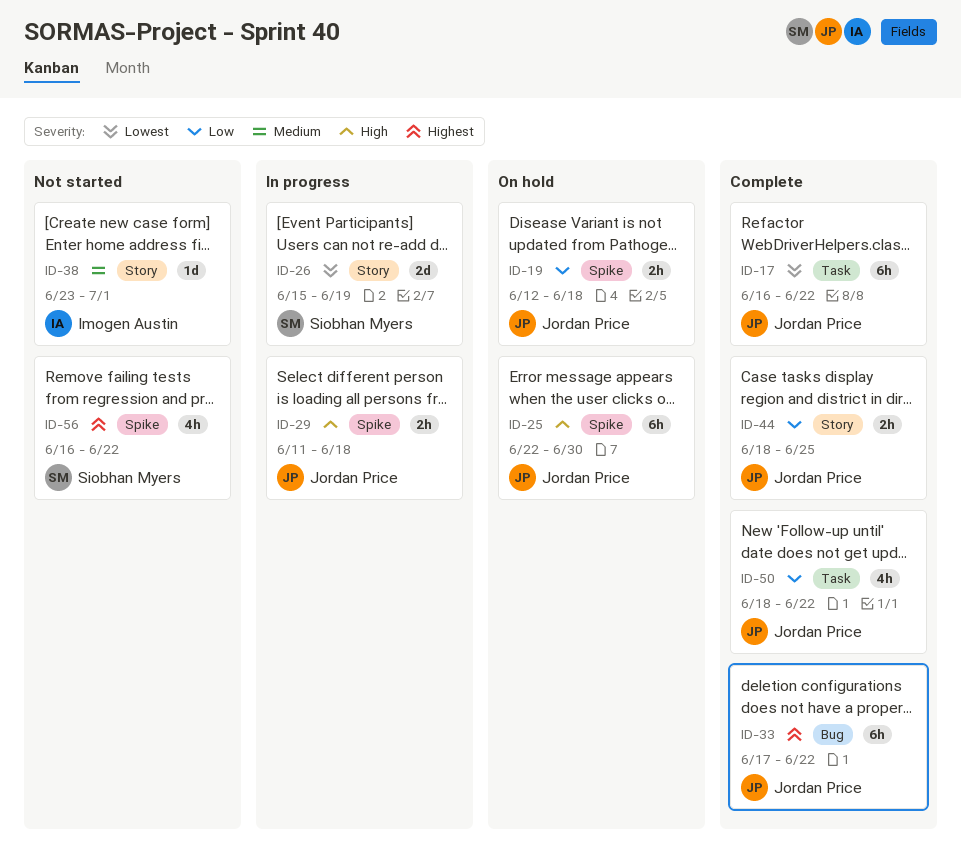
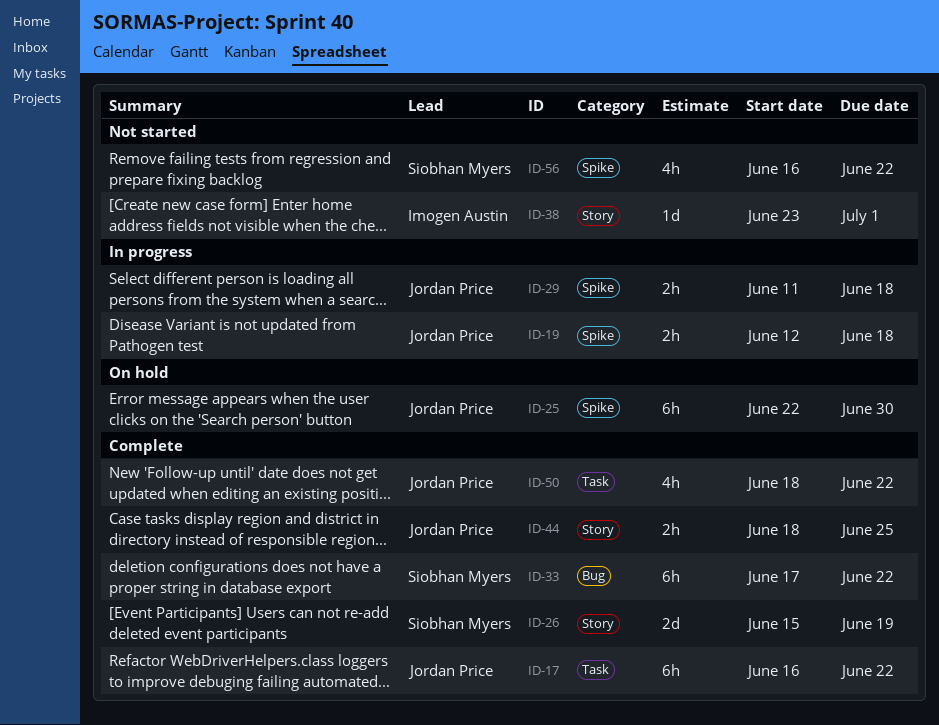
ID-19, status: On hold -> In progress
ID-26, status: In progress -> Complete
ID-33, owner: Jordan Price -> Siobhan Myers

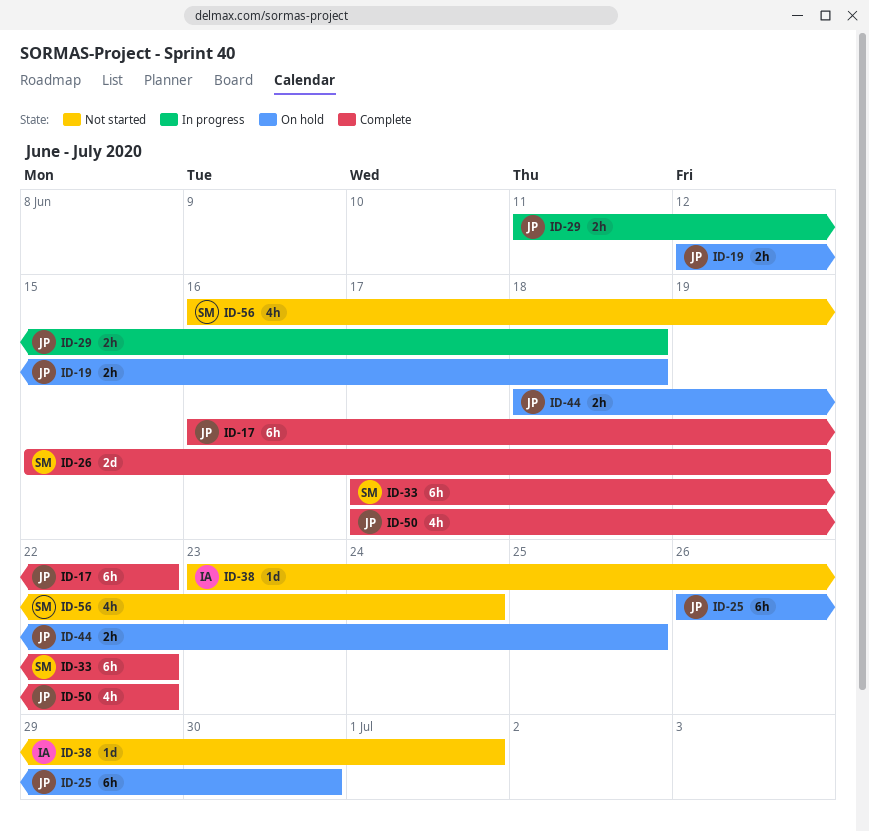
ID-19, status: In progress -> On hold
ID-25, start: Jun 22 -> Jun 26
ID-44, status: Complete -> On hold
ID-50, start: Jun 18 -> Jun 17
ID-56, due: Jun 22 -> Jun 24

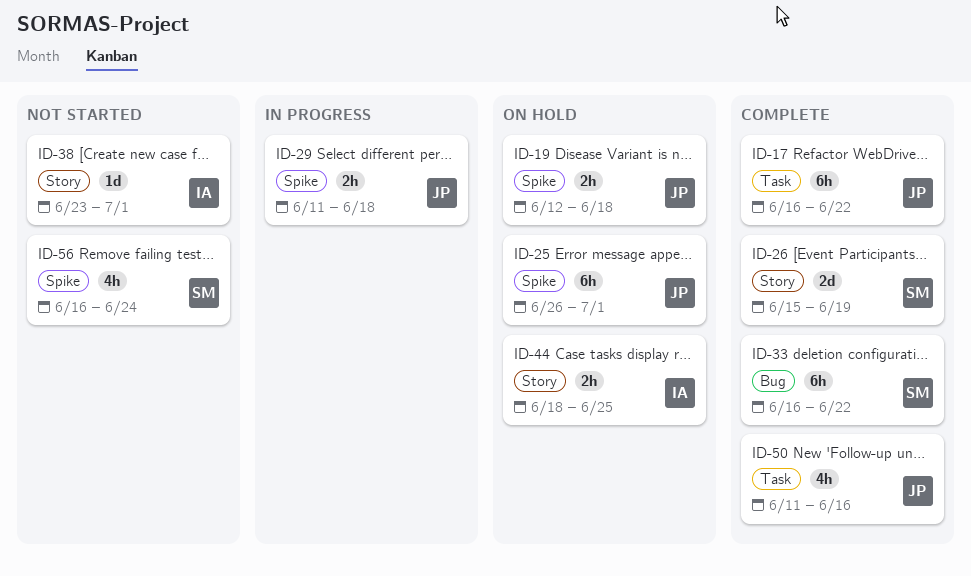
ID-25, due: Jun 30 -> Jul 1
ID-33, start: Jun 17 -> Jun 16
ID-44, owner: JP -> IA
ID-50, start: Jun 17 -> Jun 11
ID-50, due: Jun 22 -> Jun 16

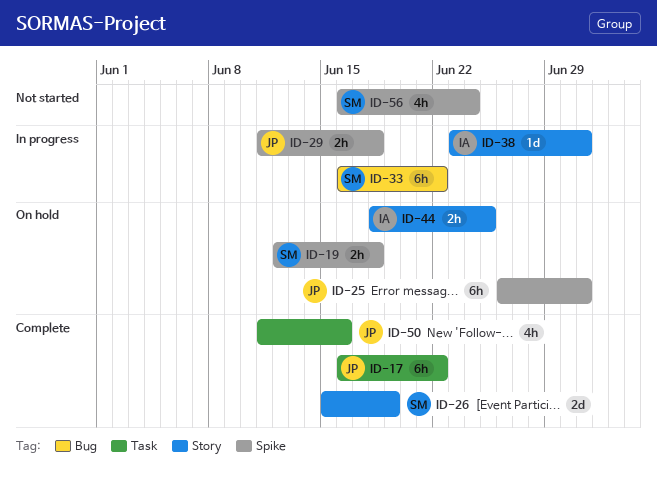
ID-19, owner: JP -> SM
ID-33, status: Complete -> In progress
ID-38, status: Not started -> In progress

